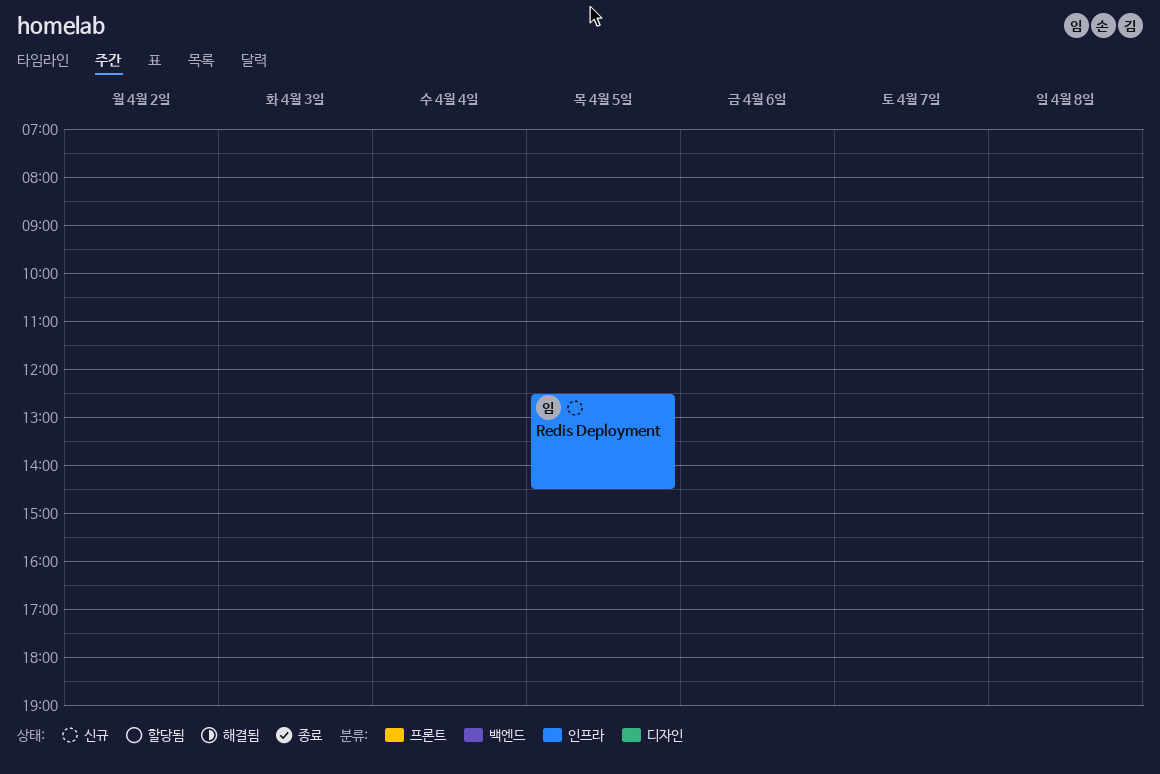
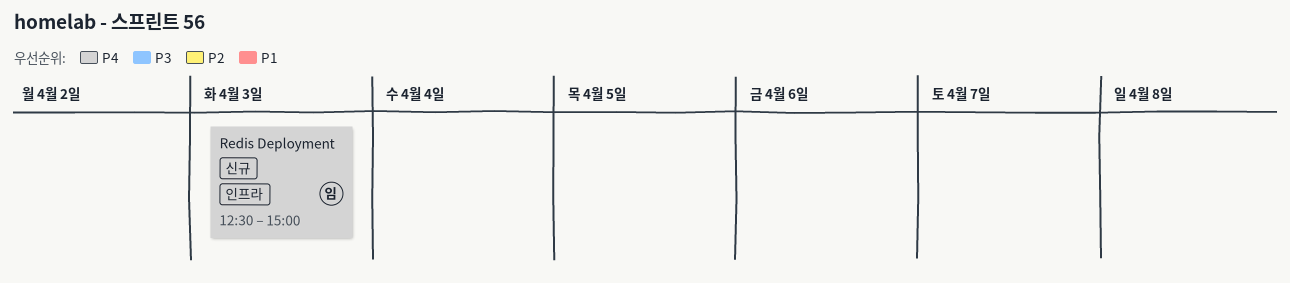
Redis Deployment, day: Apr 5 -> Apr 3
Redis Deployment, ends: 14:30 -> 15:00

